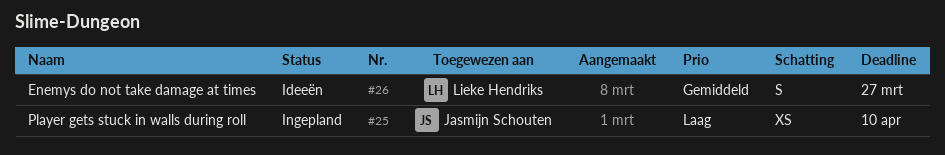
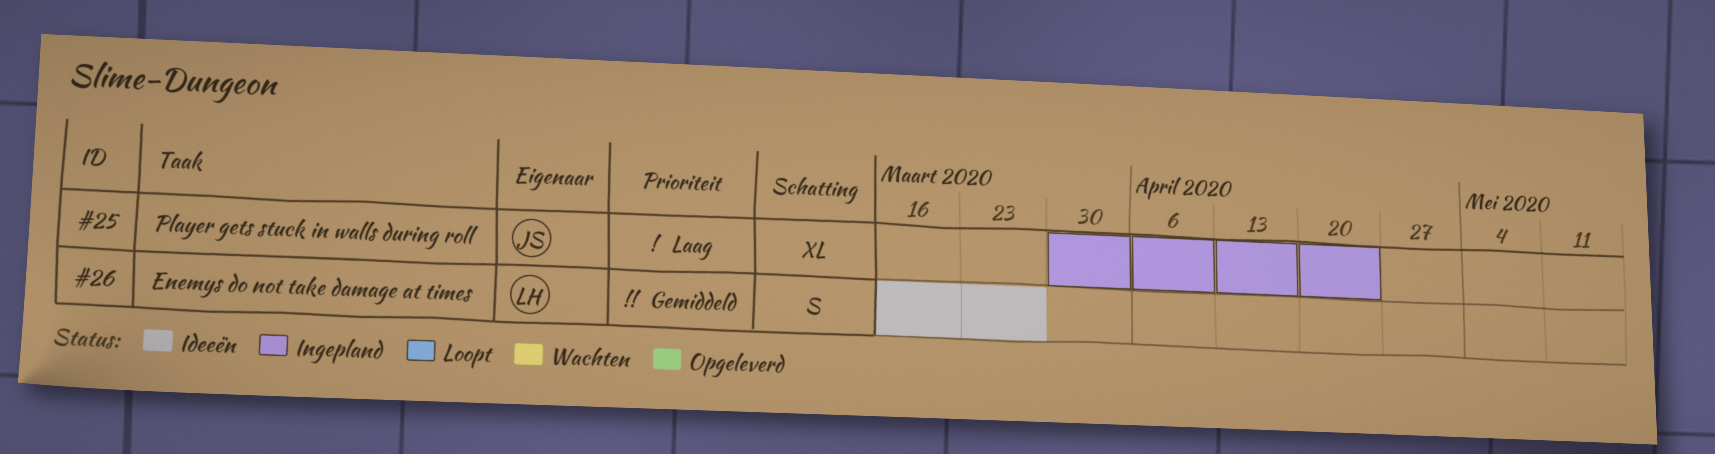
#25, estimate: XS -> XL
#25, due: Apr 10 -> Apr 24

